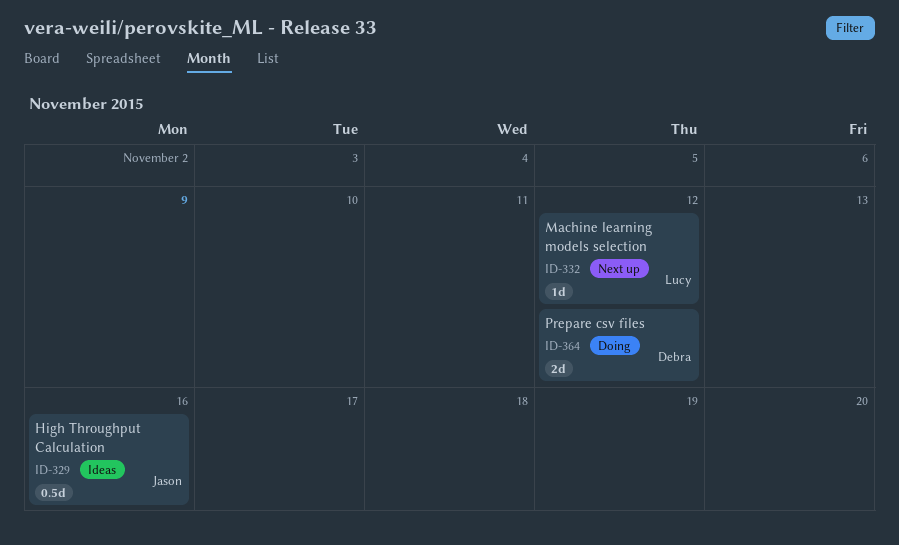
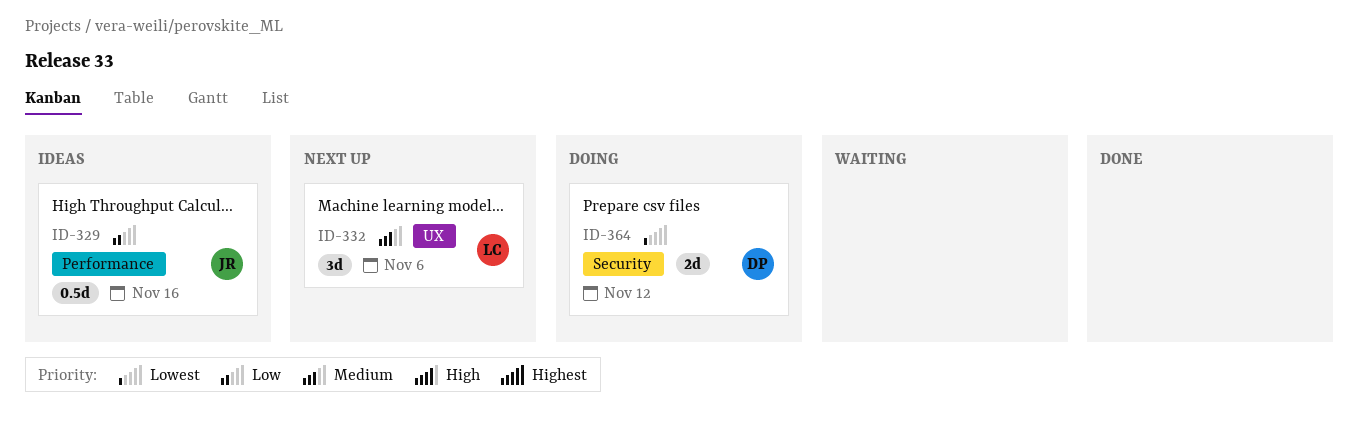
ID-332, estimate: 1d -> 3d
ID-332, due: Nov 12 -> Nov 6

